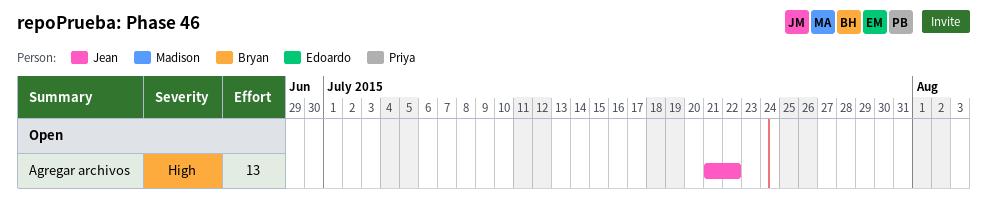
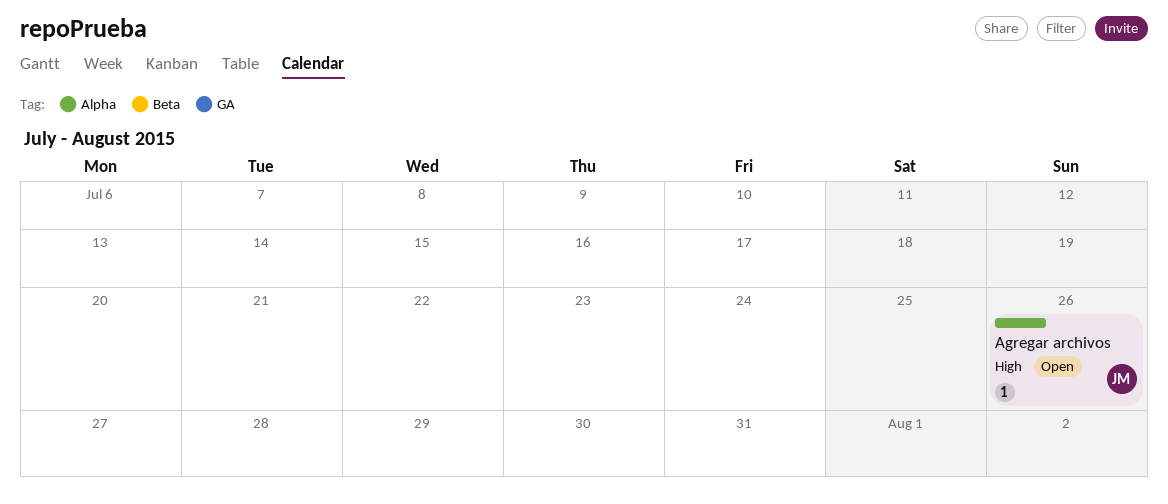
Agregar archivos, estimate: 13 -> 1
Agregar archivos, due: Jul 22 -> Jul 26

